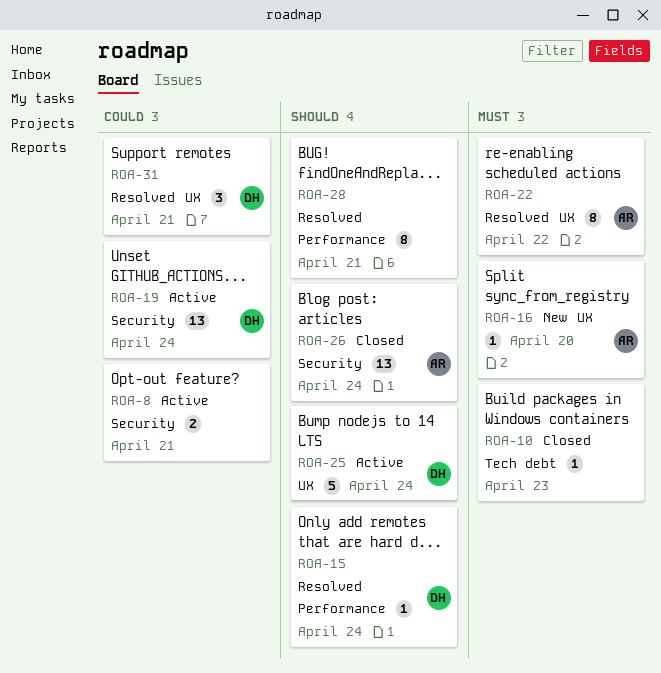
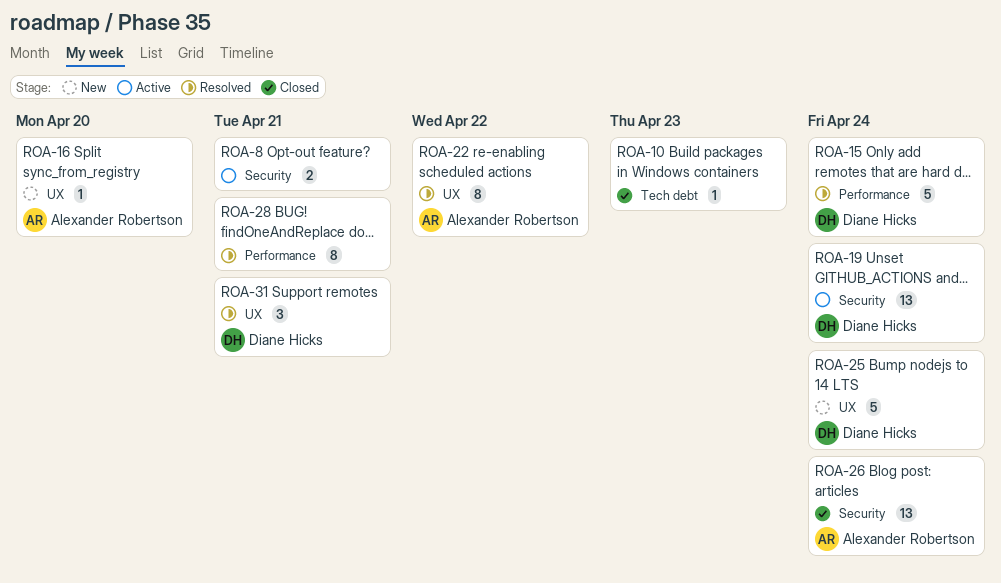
ROA-15, estimate: 1 -> 5
ROA-25, status: Active -> New

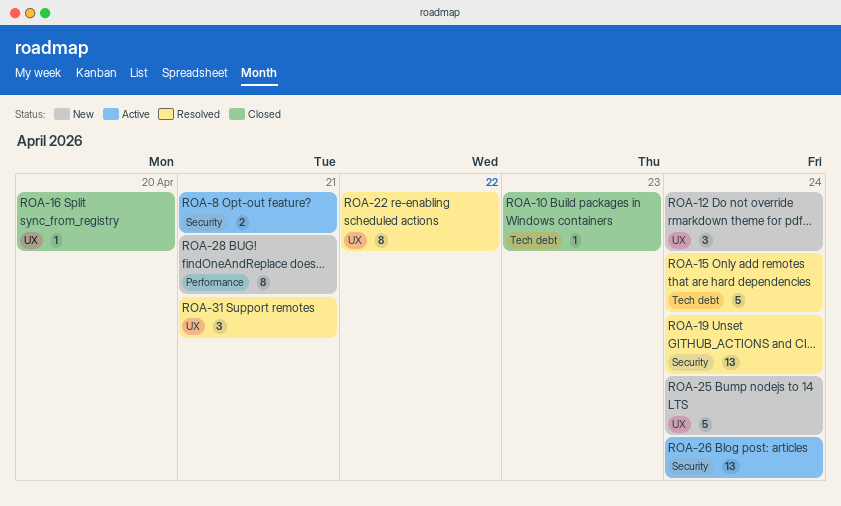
ROA-12: none -> present
ROA-15, label: Performance -> Tech debt
ROA-16, status: New -> Closed
ROA-19, status: Active -> Resolved
ROA-26, status: Closed -> Active
ROA-28, status: Resolved -> New

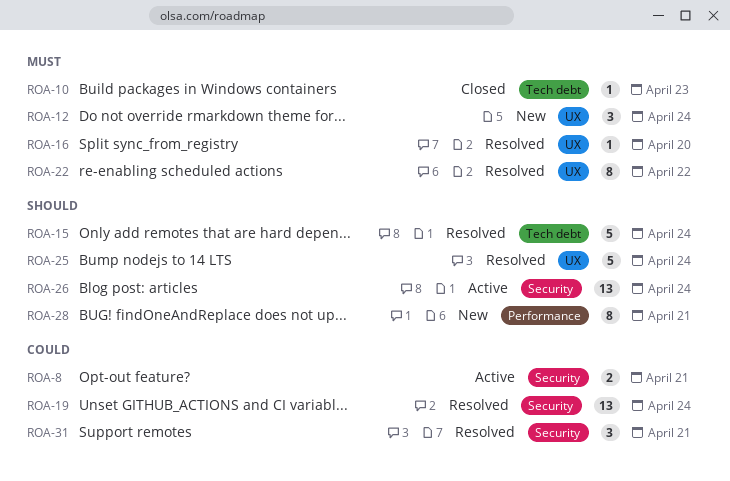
ROA-16, status: Closed -> Resolved
ROA-25, status: New -> Resolved
ROA-31, label: UX -> Security

